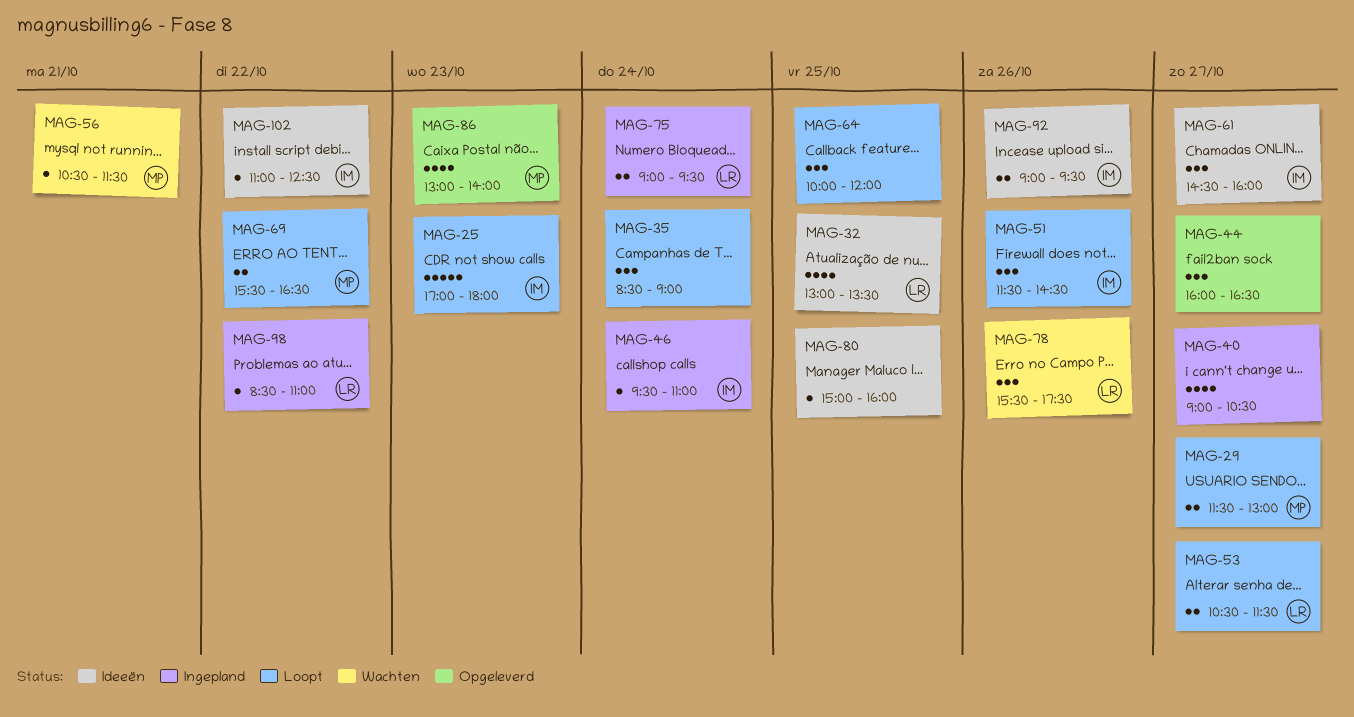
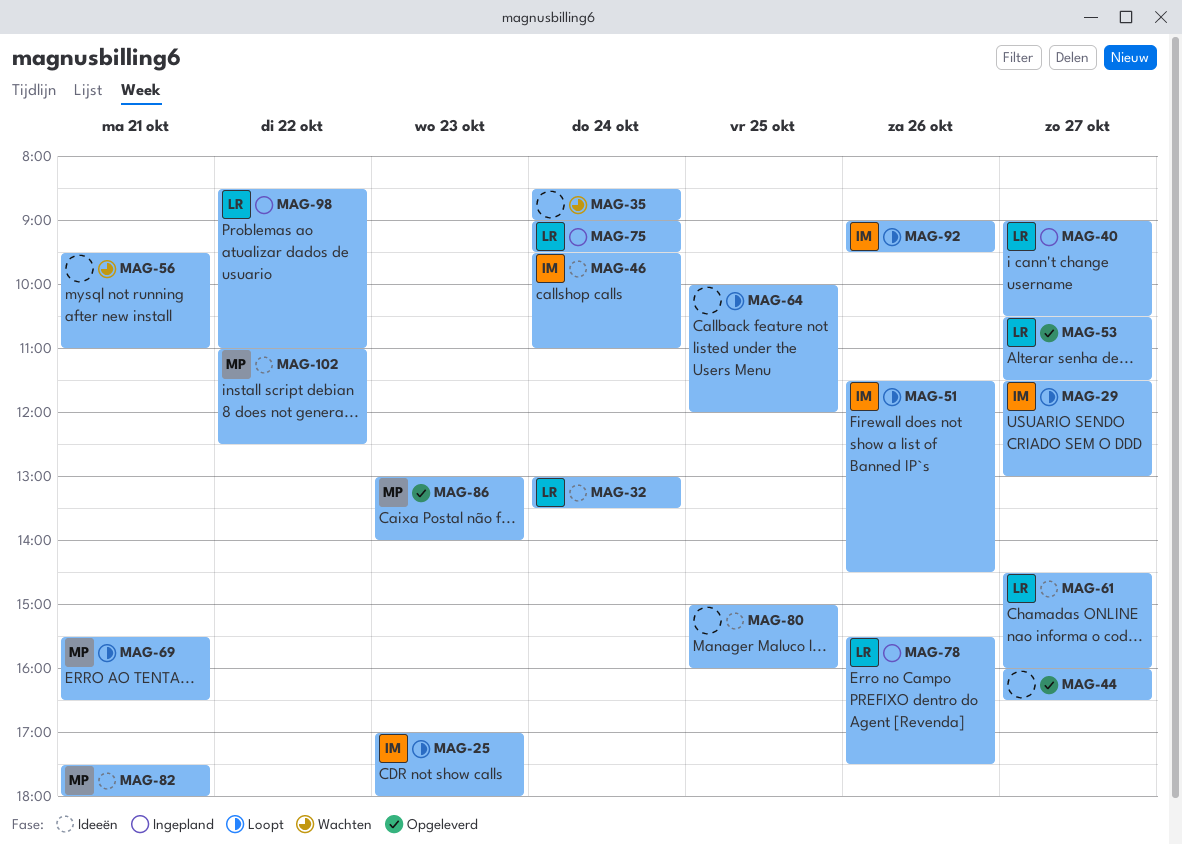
MAG-29, owner: MP -> IM
MAG-32, day: Oct 25 -> Oct 24
MAG-35, status: Loopt -> Wachten
MAG-40, owner: none -> LR
MAG-46, status: Ingepland -> Ideeën
MAG-53, status: Loopt -> Opgeleverd
MAG-56, owner: MP -> none
MAG-56, begins: 10:30 -> 09:30
MAG-56, ends: 11:30 -> 11:00
MAG-61, owner: IM -> LR
MAG-69, day: Oct 22 -> Oct 21
MAG-78, status: Wachten -> Ingepland
MAG-82: none -> present
MAG-92, status: Ideeën -> Loopt
MAG-102, owner: IM -> MP

